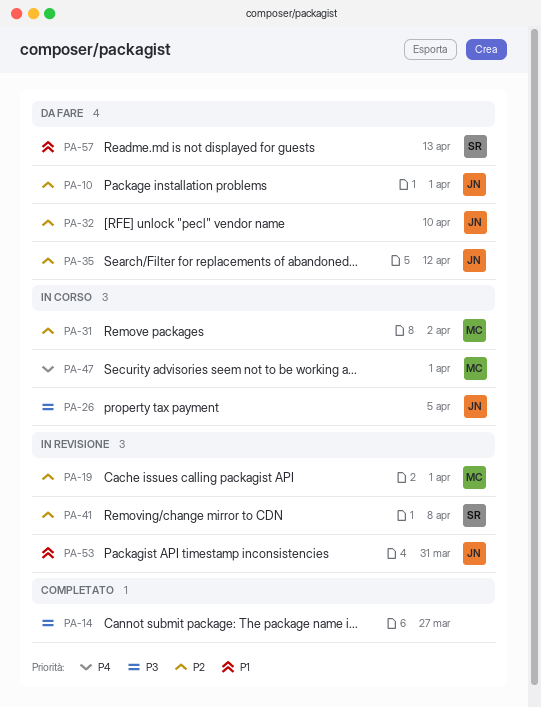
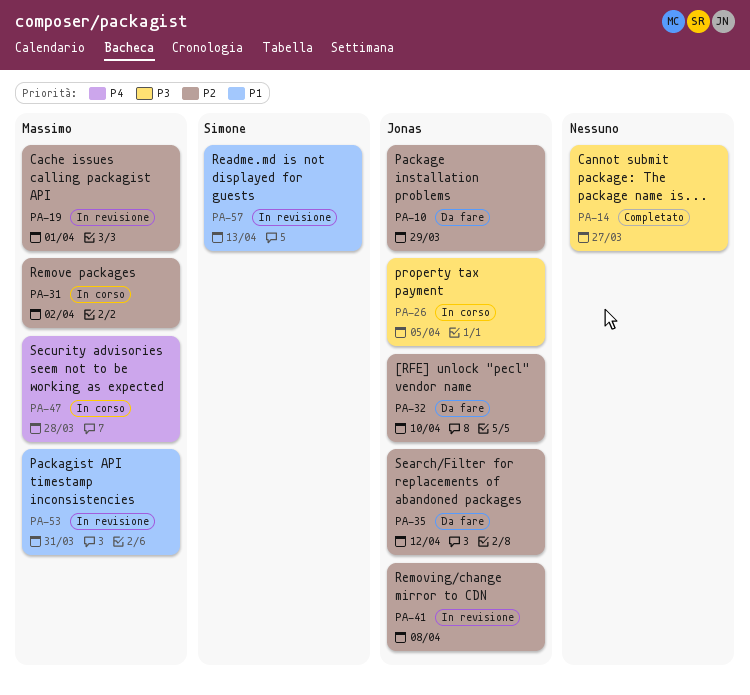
PA-10, due: Apr 1 -> Mar 29
PA-41, owner: Simone -> Jonas
PA-47, due: Apr 1 -> Mar 28
PA-53, owner: Jonas -> Massimo
PA-57, status: Da fare -> In revisione

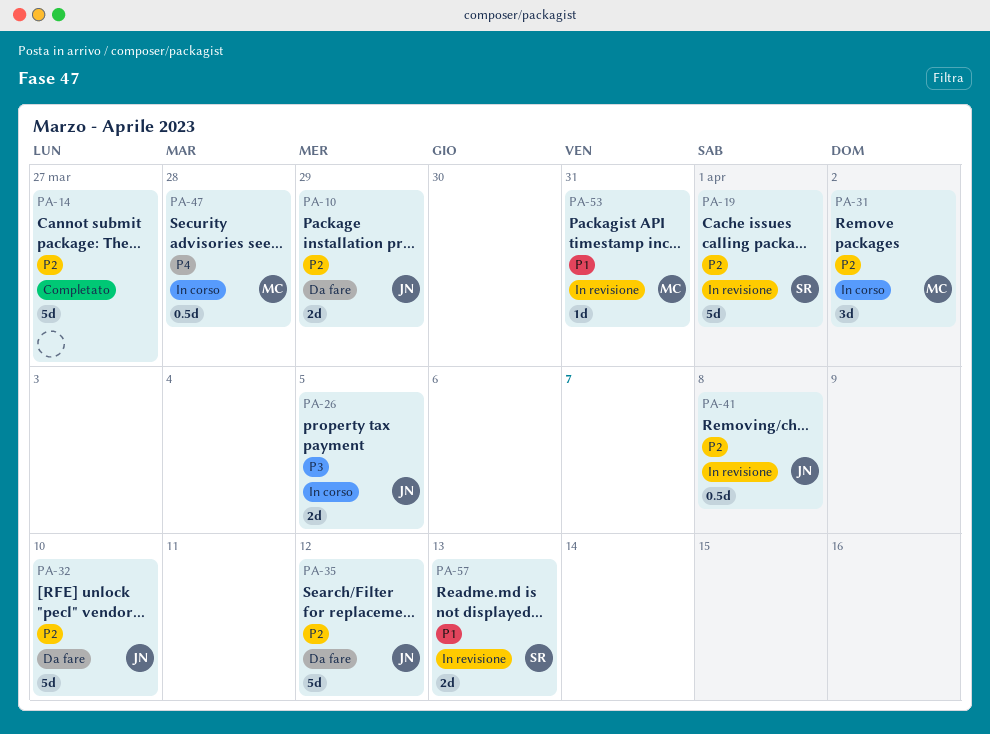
PA-14, priority: P3 -> P2
PA-19, owner: Massimo -> Simone

